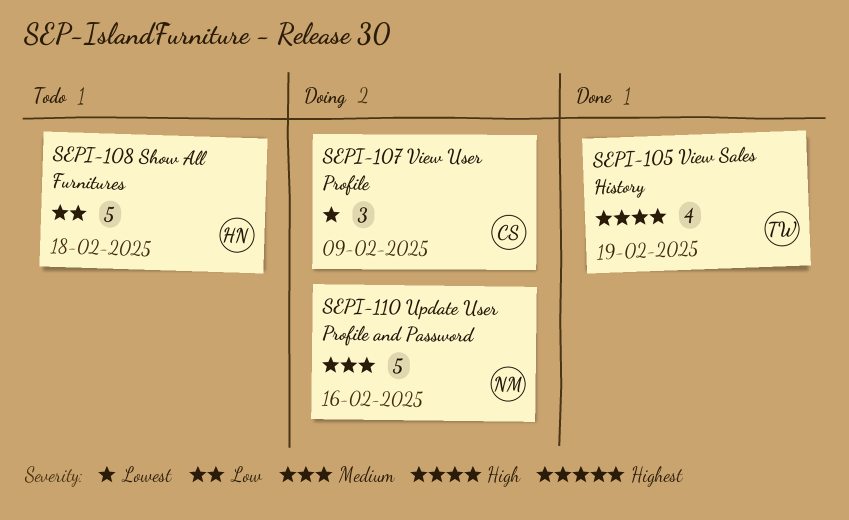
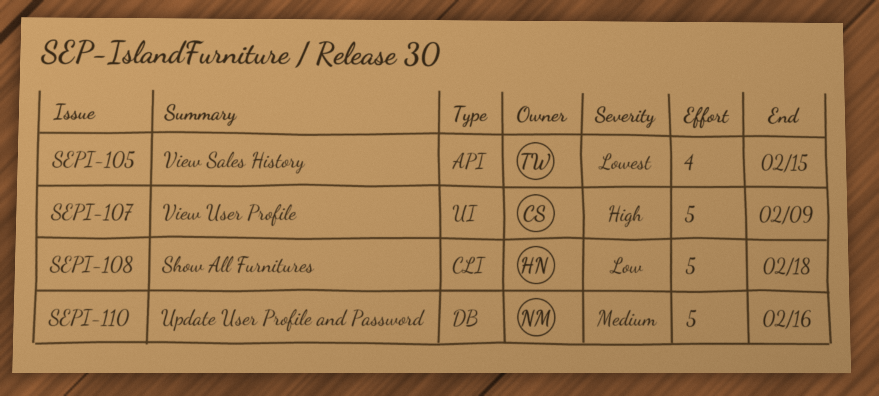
SEPI-105, priority: High -> Lowest
SEPI-105, due: Feb 19 -> Feb 15
SEPI-107, priority: Lowest -> High
SEPI-107, estimate: 3 -> 5

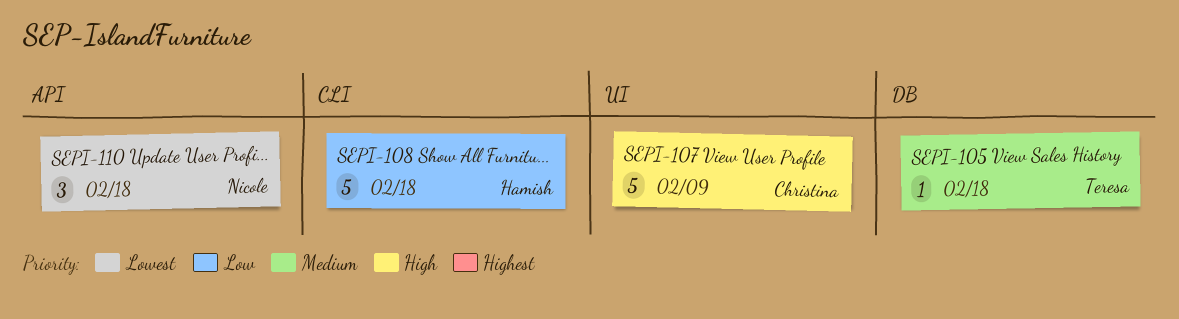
SEPI-105, priority: Lowest -> Medium
SEPI-105, label: API -> DB
SEPI-105, estimate: 4 -> 1
SEPI-105, due: Feb 15 -> Feb 18
SEPI-110, priority: Medium -> Lowest
SEPI-110, label: DB -> API
SEPI-110, estimate: 5 -> 3
SEPI-110, due: Feb 16 -> Feb 18

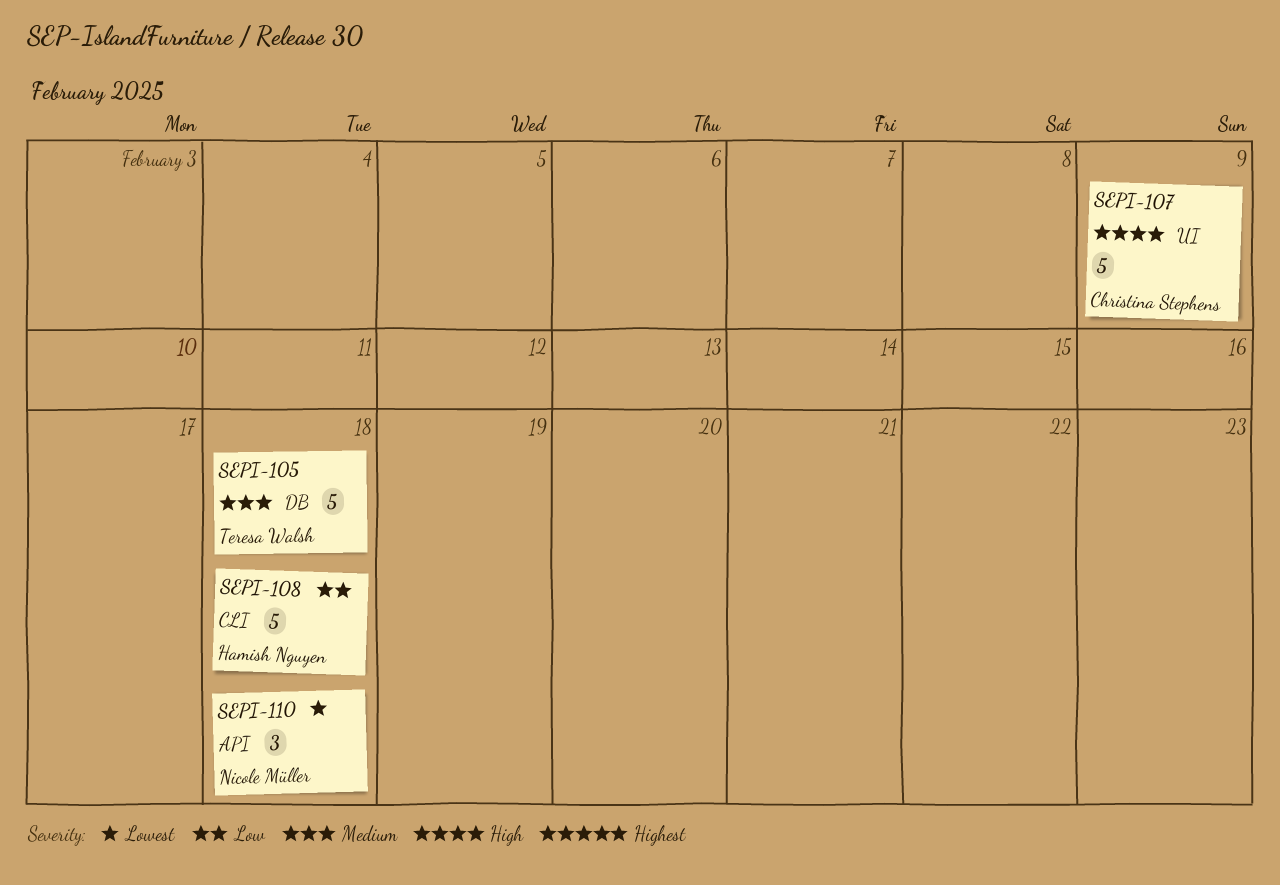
SEPI-105, estimate: 1 -> 5

